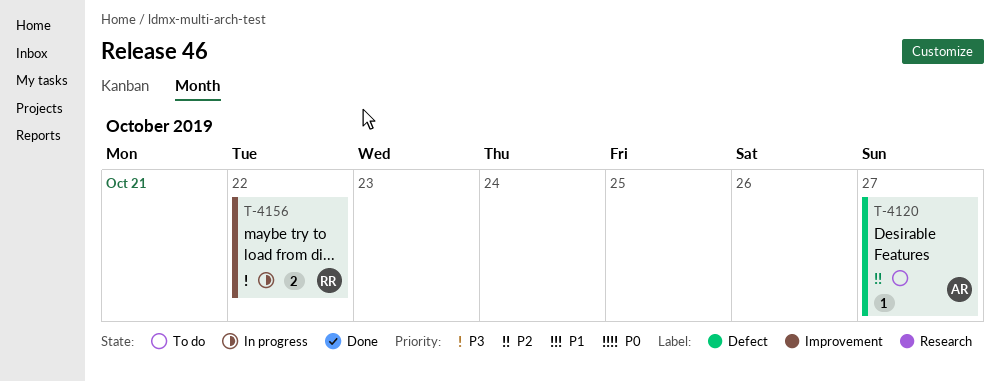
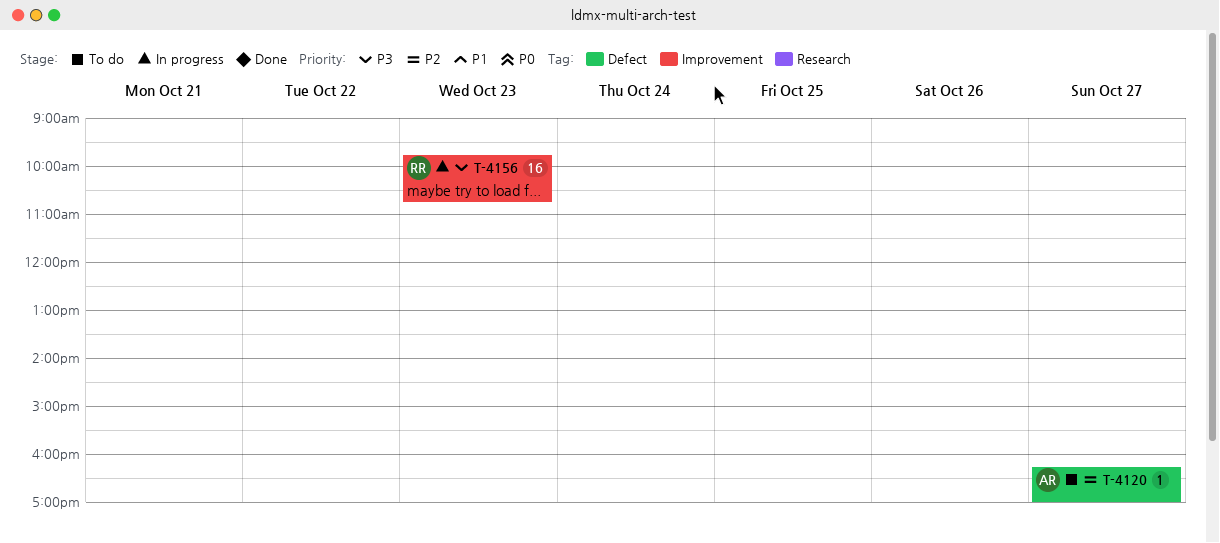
T-4156, estimate: 2 -> 16
T-4156, day: Oct 22 -> Oct 23

